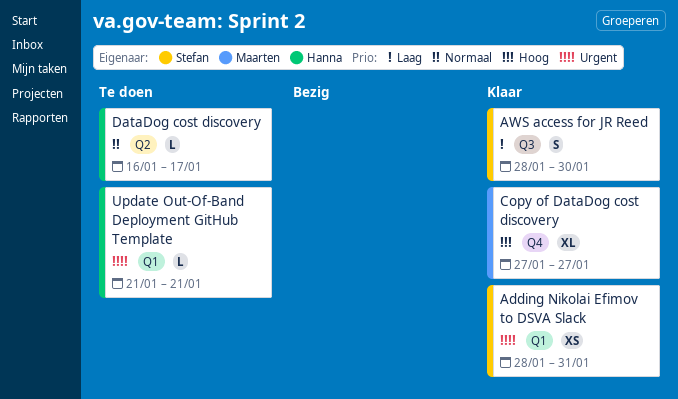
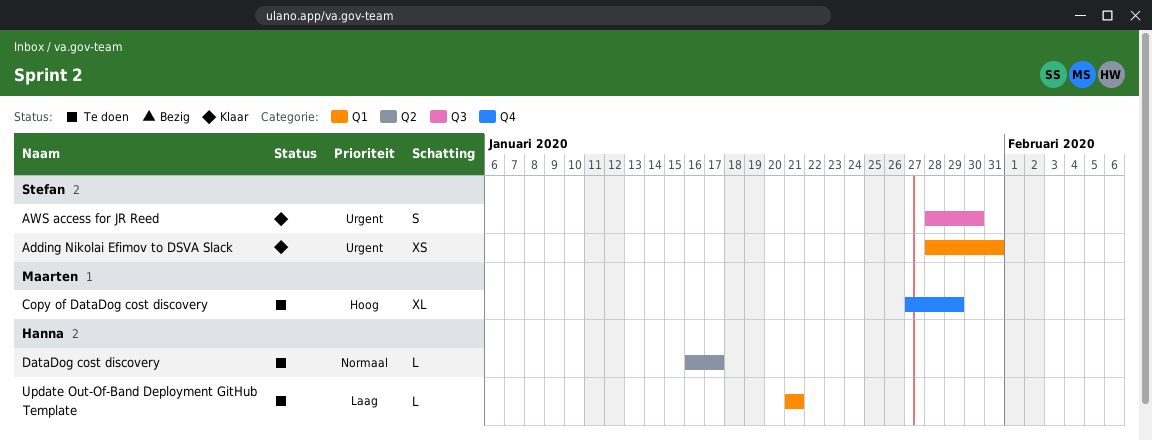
AWS access for JR Reed, priority: Laag -> Urgent
Copy of DataDog cost discovery, status: Klaar -> Te doen
Copy of DataDog cost discovery, due: Jan 27 -> Jan 29
Update Out-Of-Band Deployment GitHub Template, priority: Urgent -> Laag

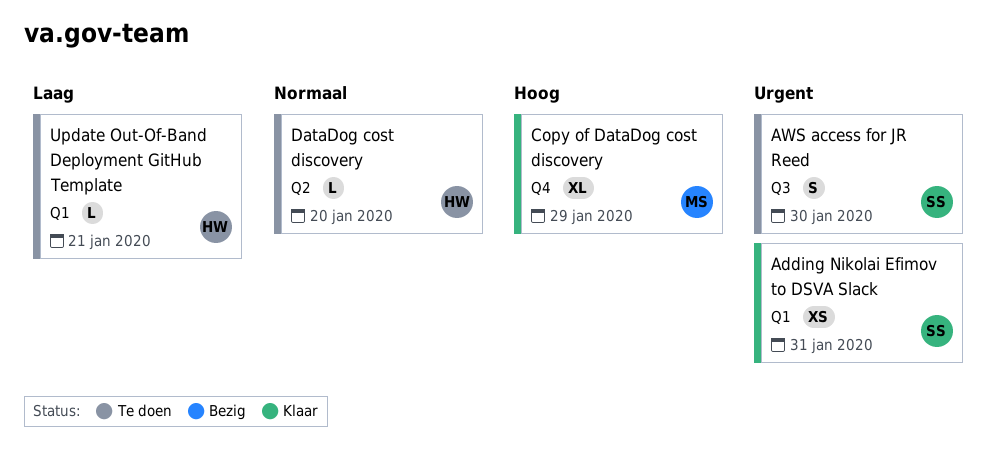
AWS access for JR Reed, status: Klaar -> Te doen
Copy of DataDog cost discovery, status: Te doen -> Klaar
DataDog cost discovery, due: Jan 17 -> Jan 20

